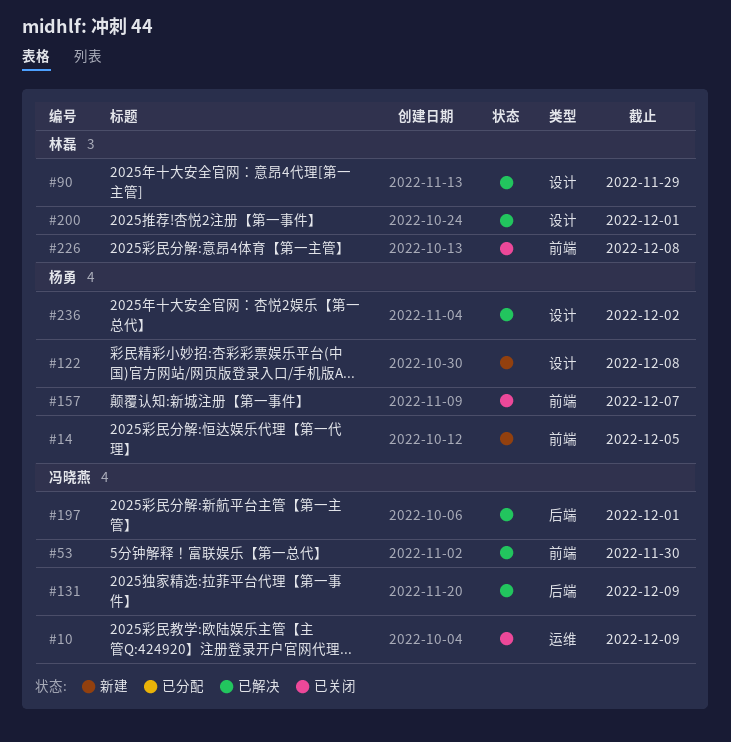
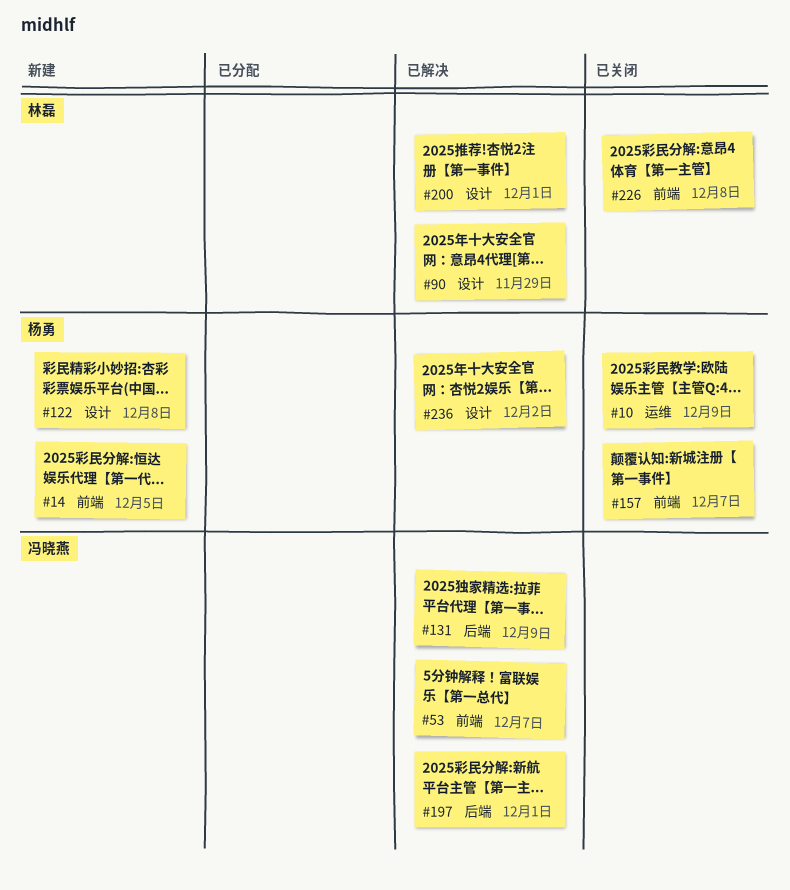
#10, owner: 冯晓燕 -> 杨勇
#53, due: Nov 30 -> Dec 7

